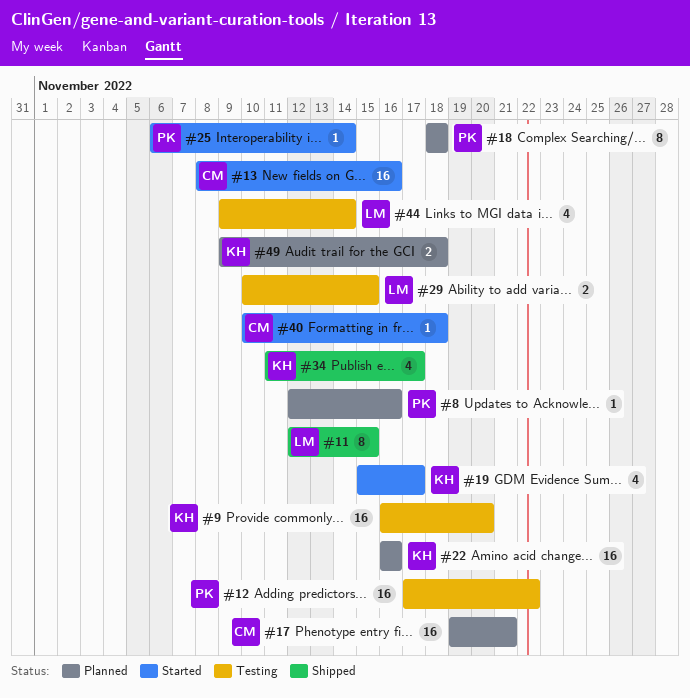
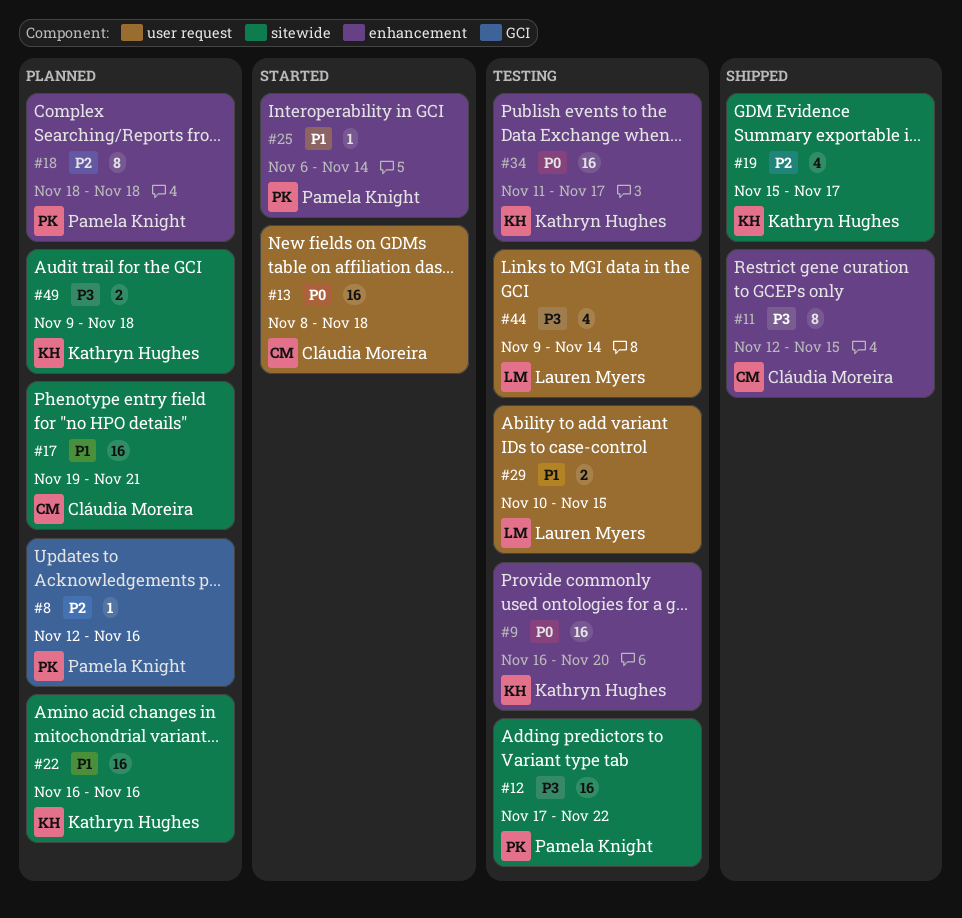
#11, owner: Lauren Myers -> Cláudia Moreira
#13, due: Nov 16 -> Nov 18
#19, status: Started -> Shipped
#34, status: Shipped -> Testing
#34, estimate: 4 -> 16
#40: present -> none

